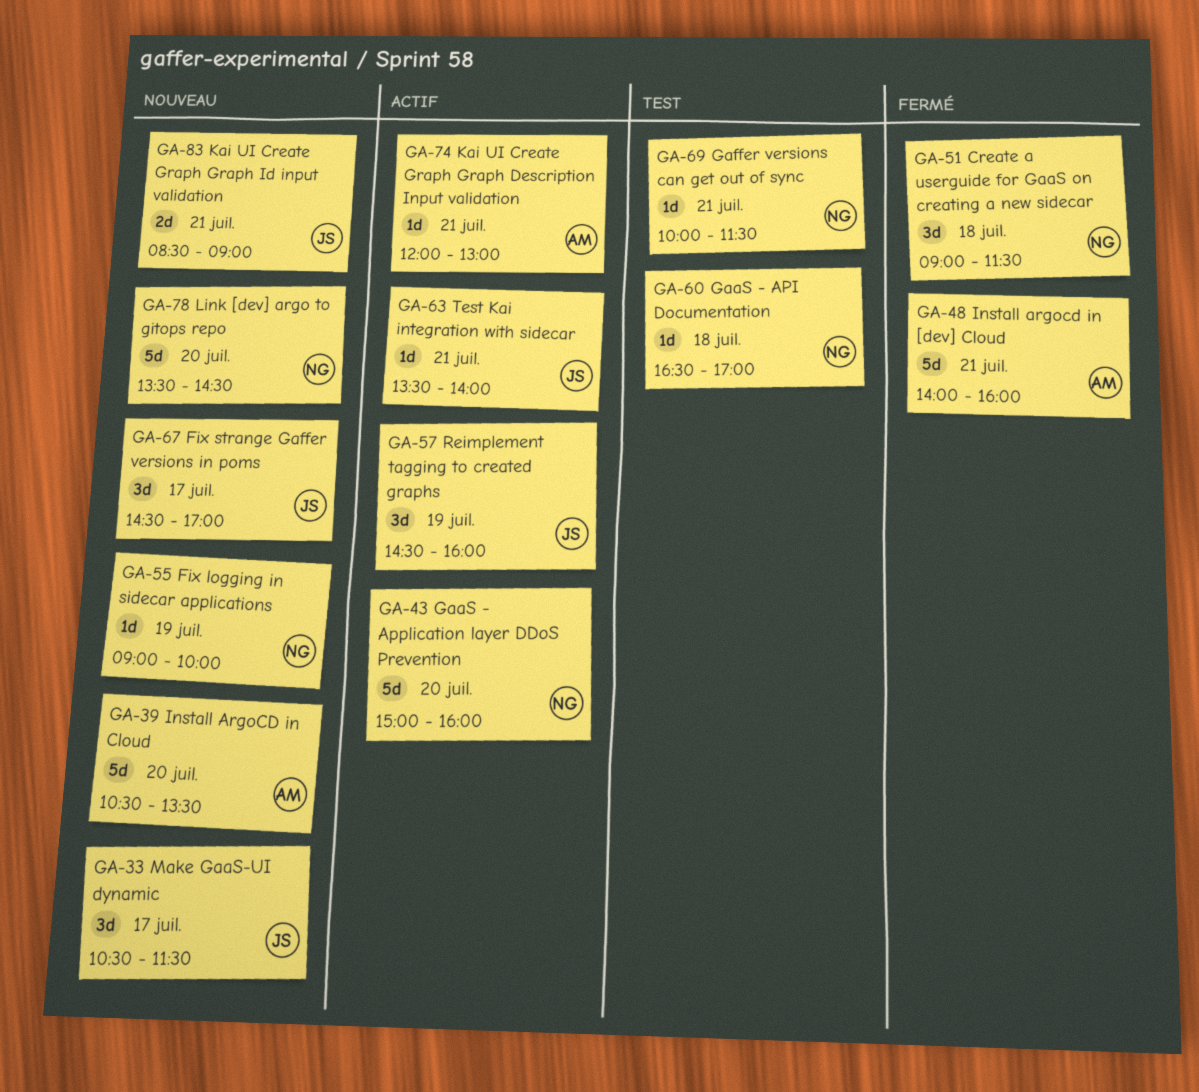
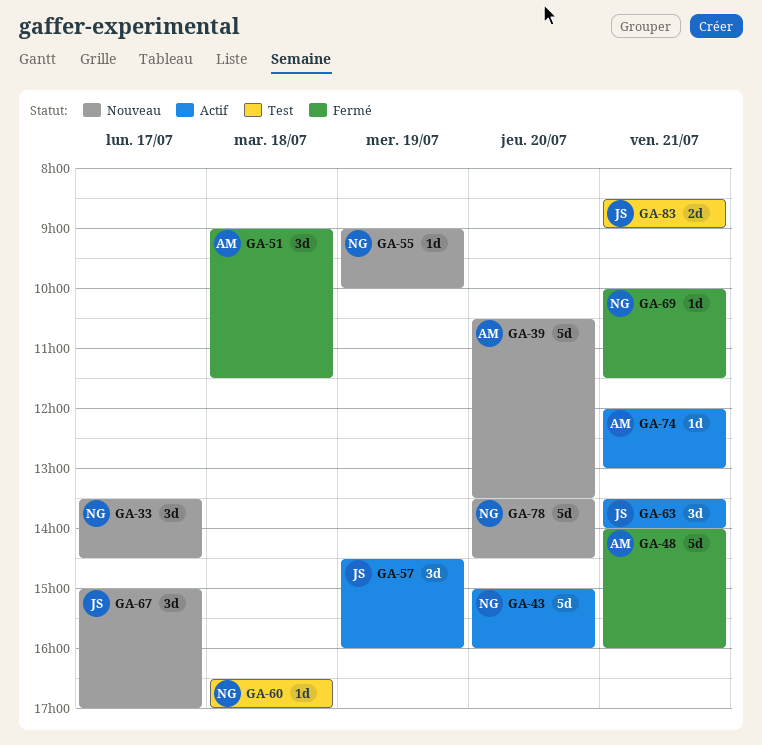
GA-33, owner: JS -> NG
GA-33, begins: 10:30 -> 13:30
GA-33, ends: 11:30 -> 14:30
GA-51, owner: NG -> AM
GA-63, estimate: 1d -> 3d
GA-67, begins: 14:30 -> 15:00
GA-69, status: Test -> Fermé
GA-83, status: Nouveau -> Test

